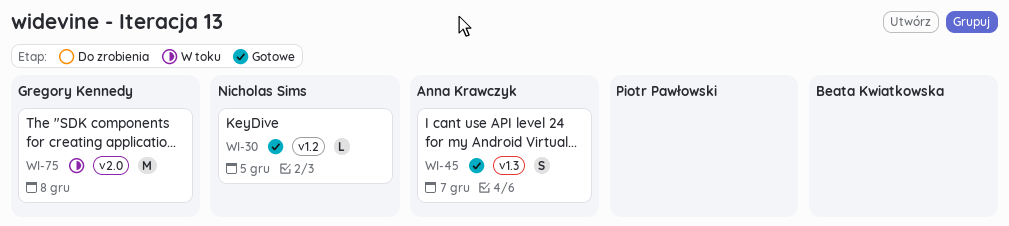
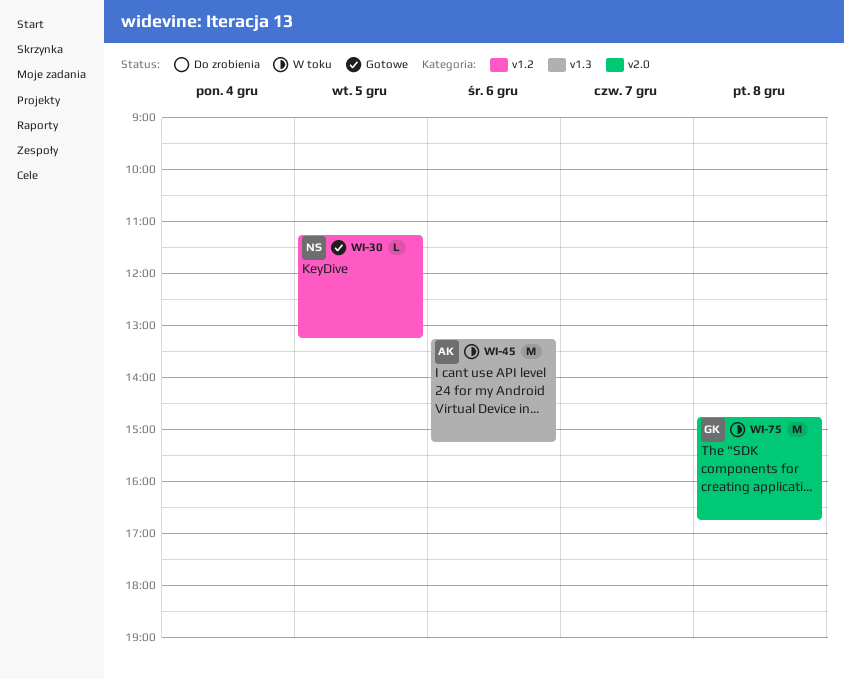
WI-45, status: Gotowe -> W toku
WI-45, estimate: S -> M
WI-45, day: Dec 7 -> Dec 6

